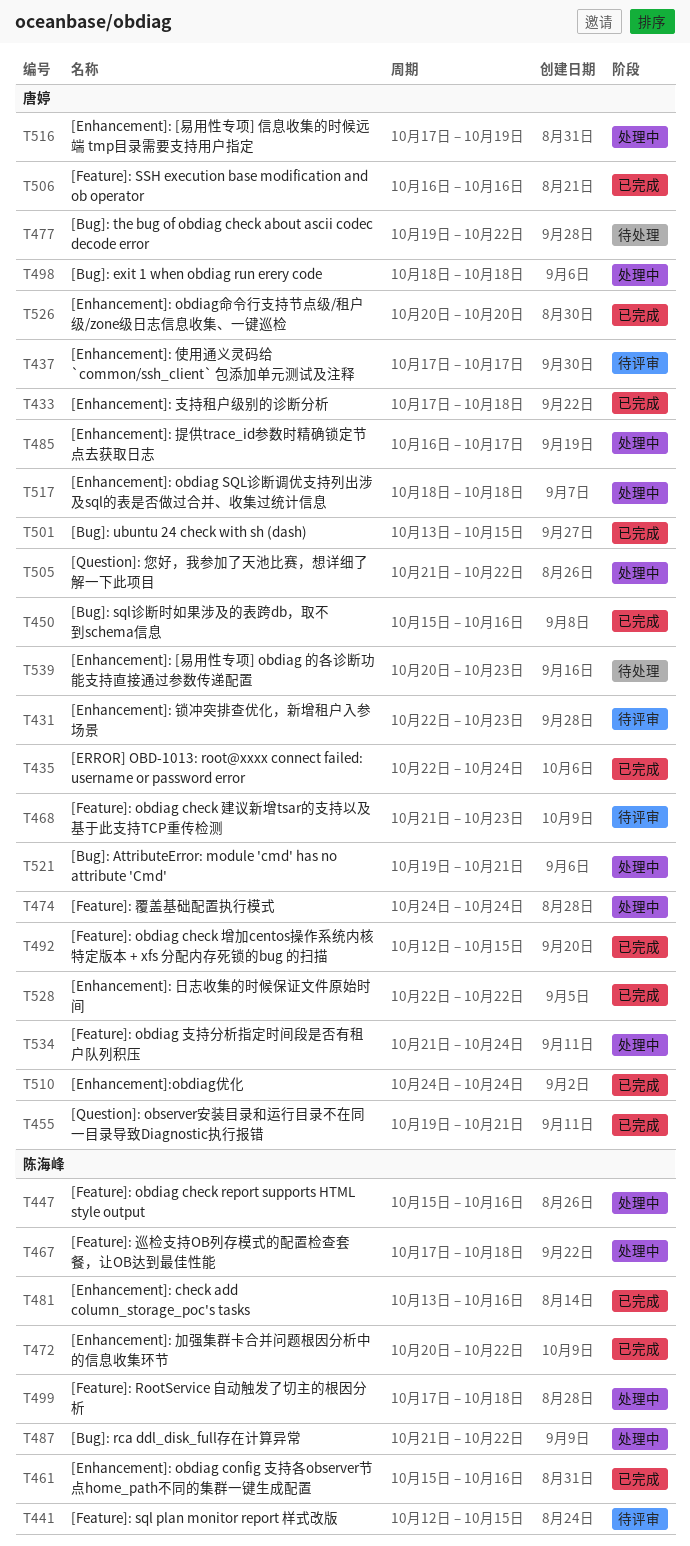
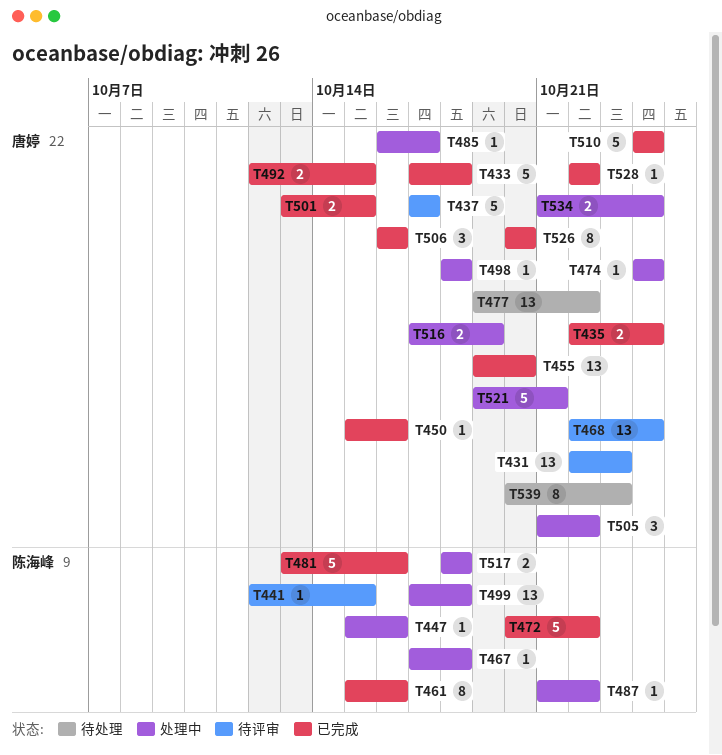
T455, due: Oct 21 -> Oct 20
T468, start: Oct 21 -> Oct 22
T468, due: Oct 23 -> Oct 24
T517, owner: 唐婷 -> 陈海峰

